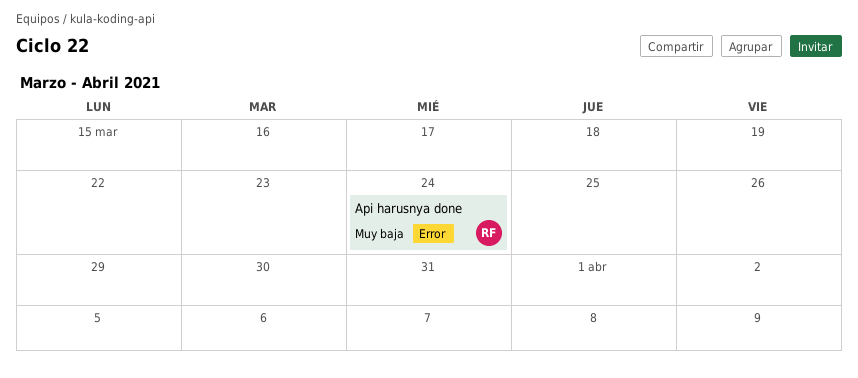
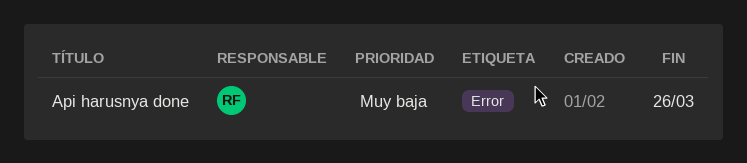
Api harusnya done, due: Mar 24 -> Mar 26

